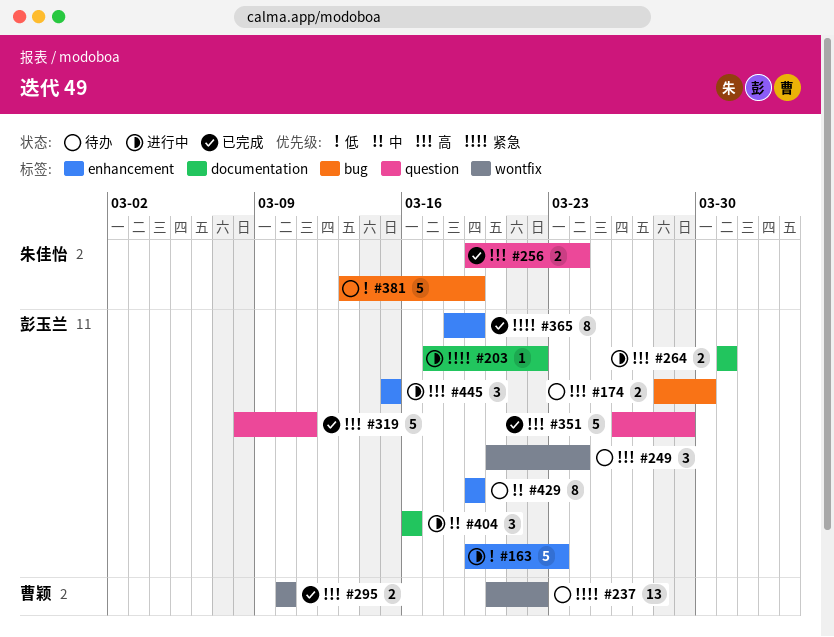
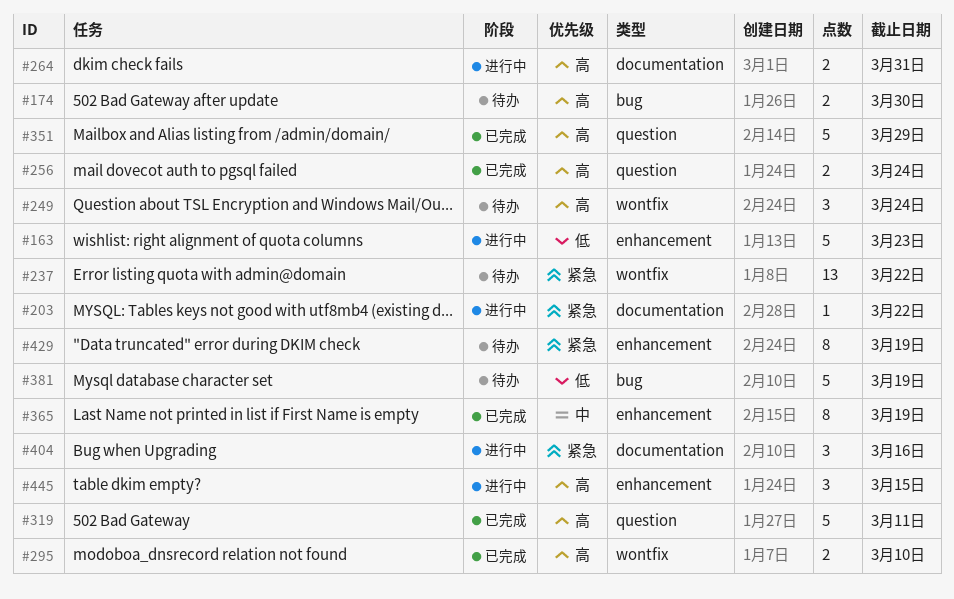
#365, priority: 紧急 -> 中
#404, priority: 中 -> 紧急
#429, priority: 中 -> 紧急

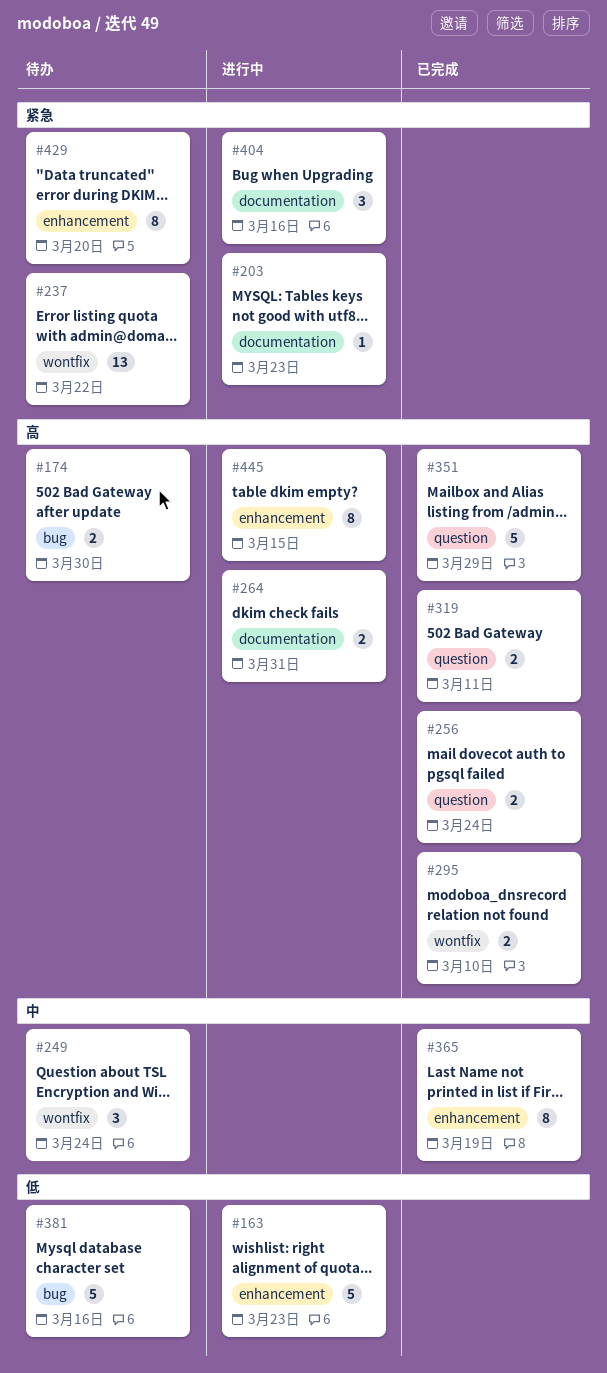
#203, due: Mar 22 -> Mar 23
#249, priority: 高 -> 中
#319, estimate: 5 -> 2
#381, due: Mar 19 -> Mar 16
#429, due: Mar 19 -> Mar 20
#445, estimate: 3 -> 8

